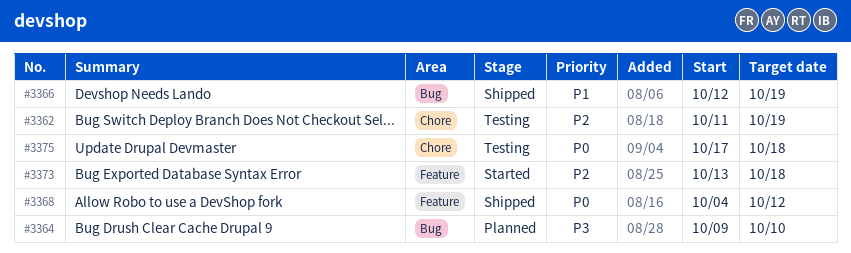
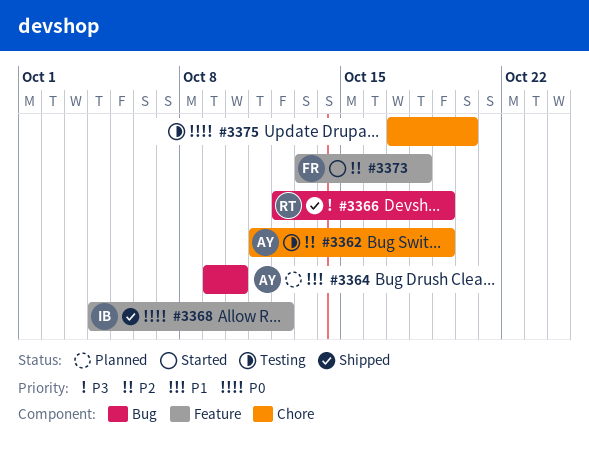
#3364, priority: P3 -> P1
#3366, priority: P1 -> P3
#3375, due: Oct 18 -> Oct 20

